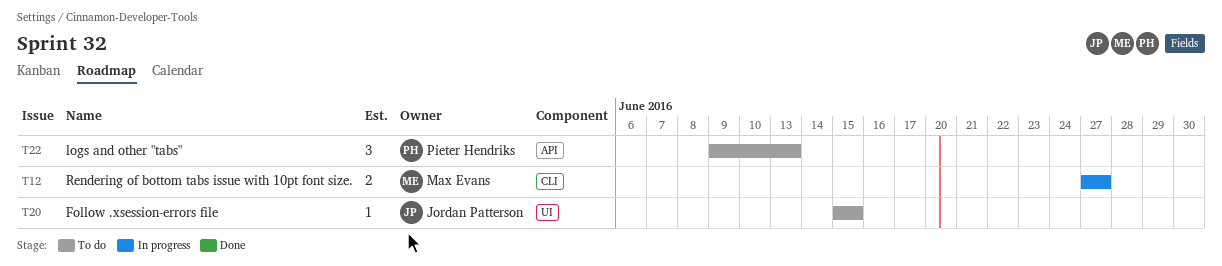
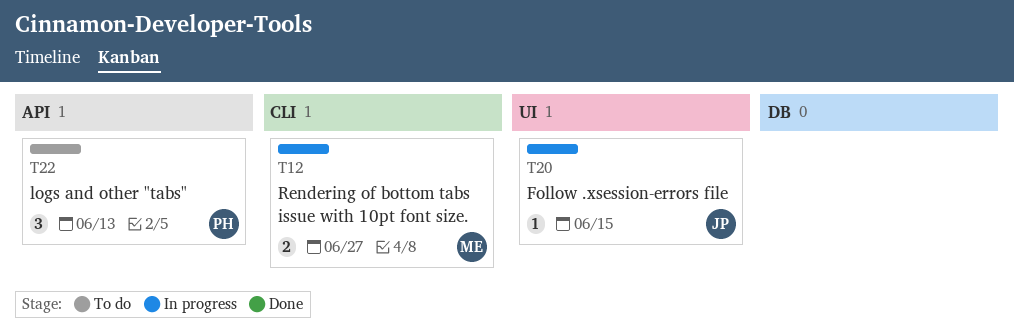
T20, status: To do -> In progress

